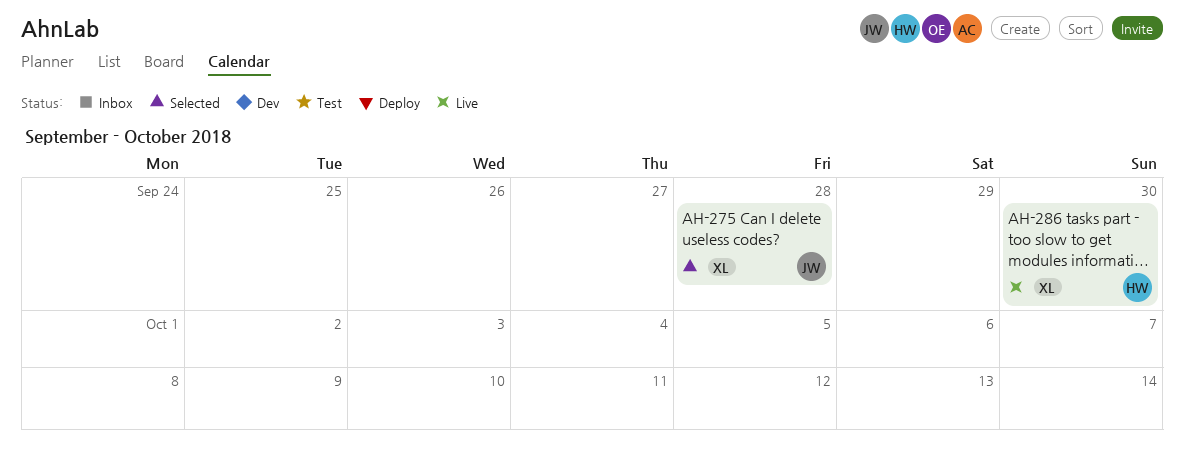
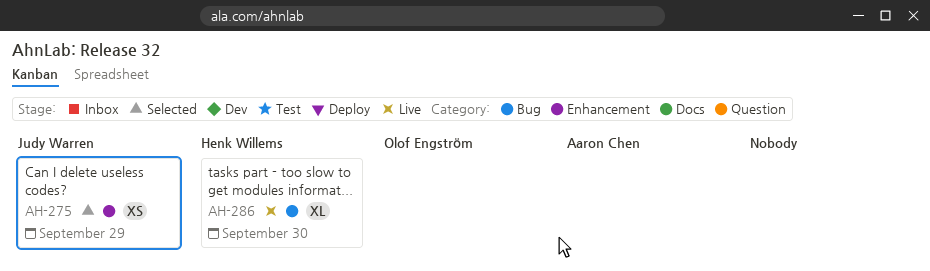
AH-275, estimate: XL -> XS
AH-275, due: Sep 28 -> Sep 29

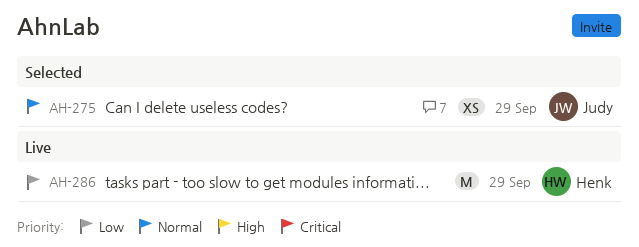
AH-286, estimate: XL -> M
AH-286, due: Sep 30 -> Sep 29

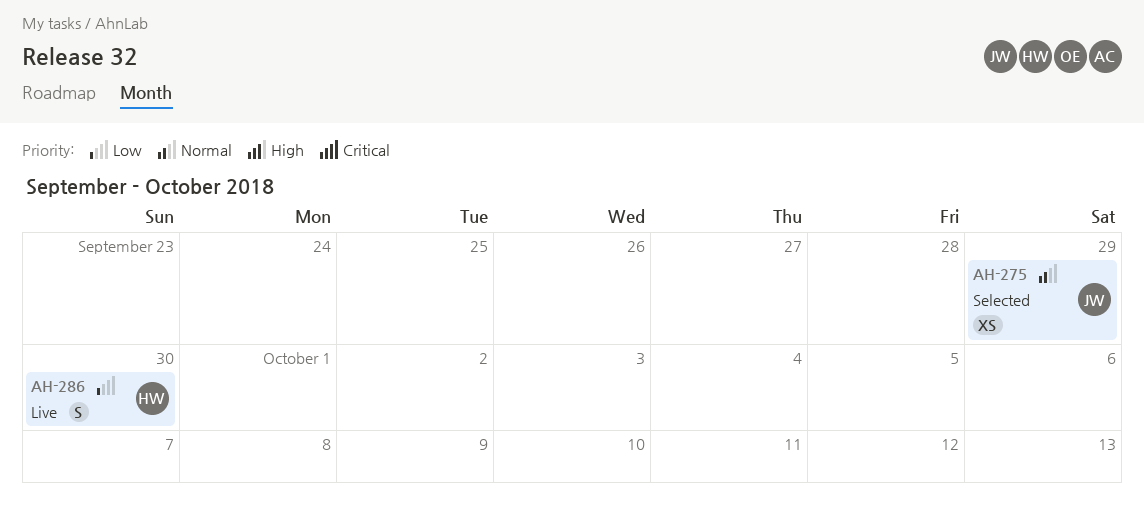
AH-286, estimate: M -> S
AH-286, due: Sep 29 -> Sep 30

